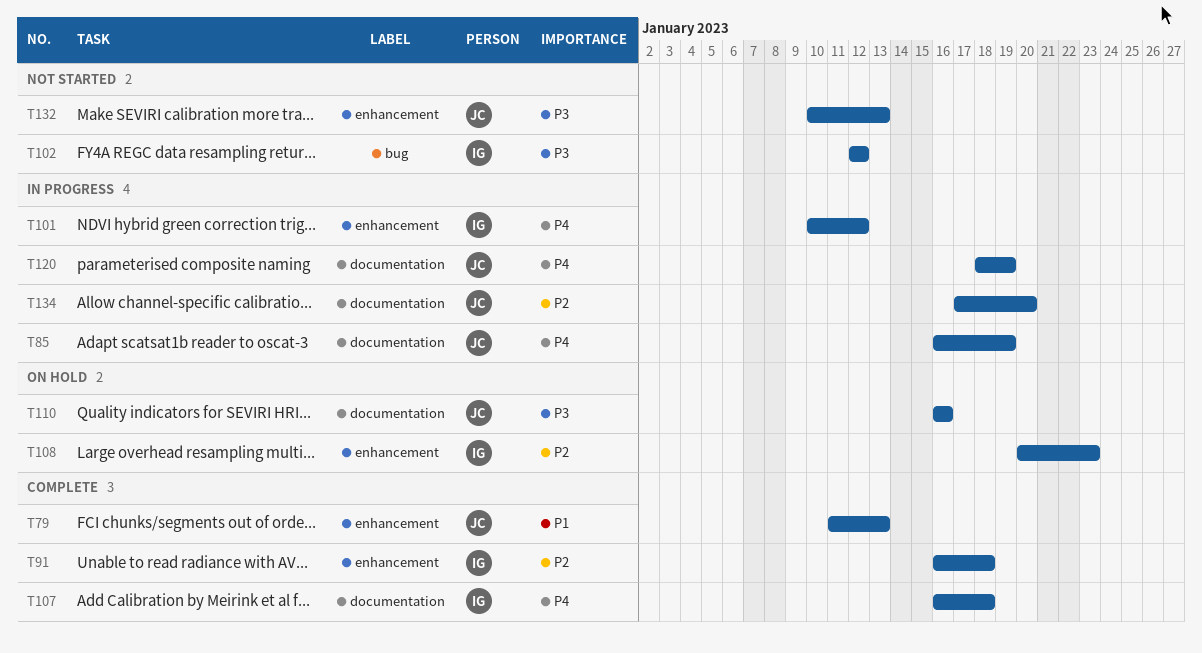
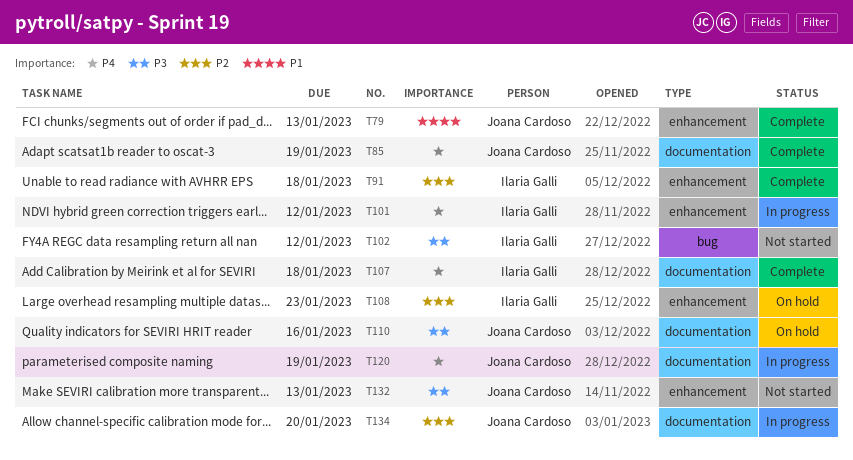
T85, status: In progress -> Complete

